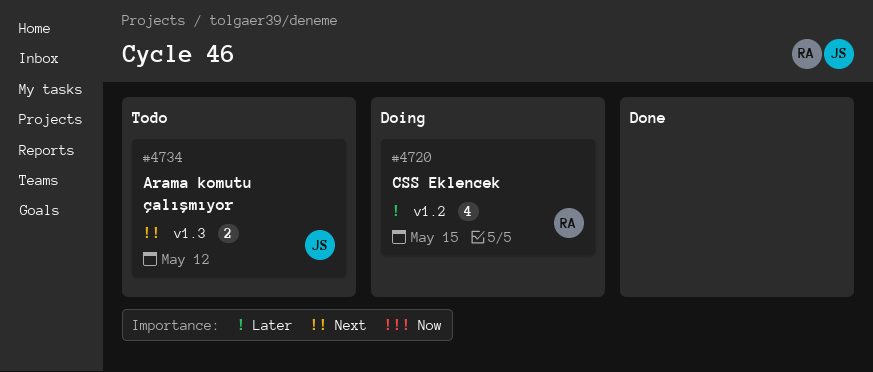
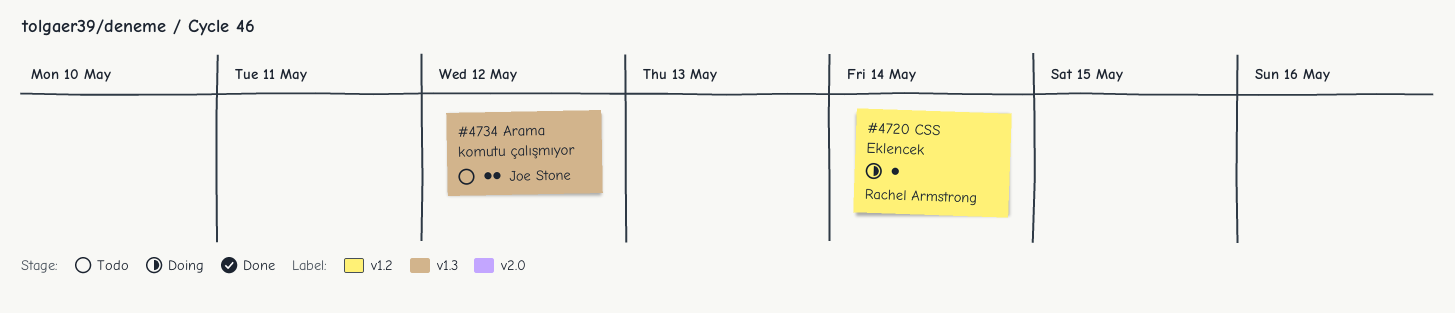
#4720, estimate: 4 -> 1
#4720, due: May 15 -> May 14

